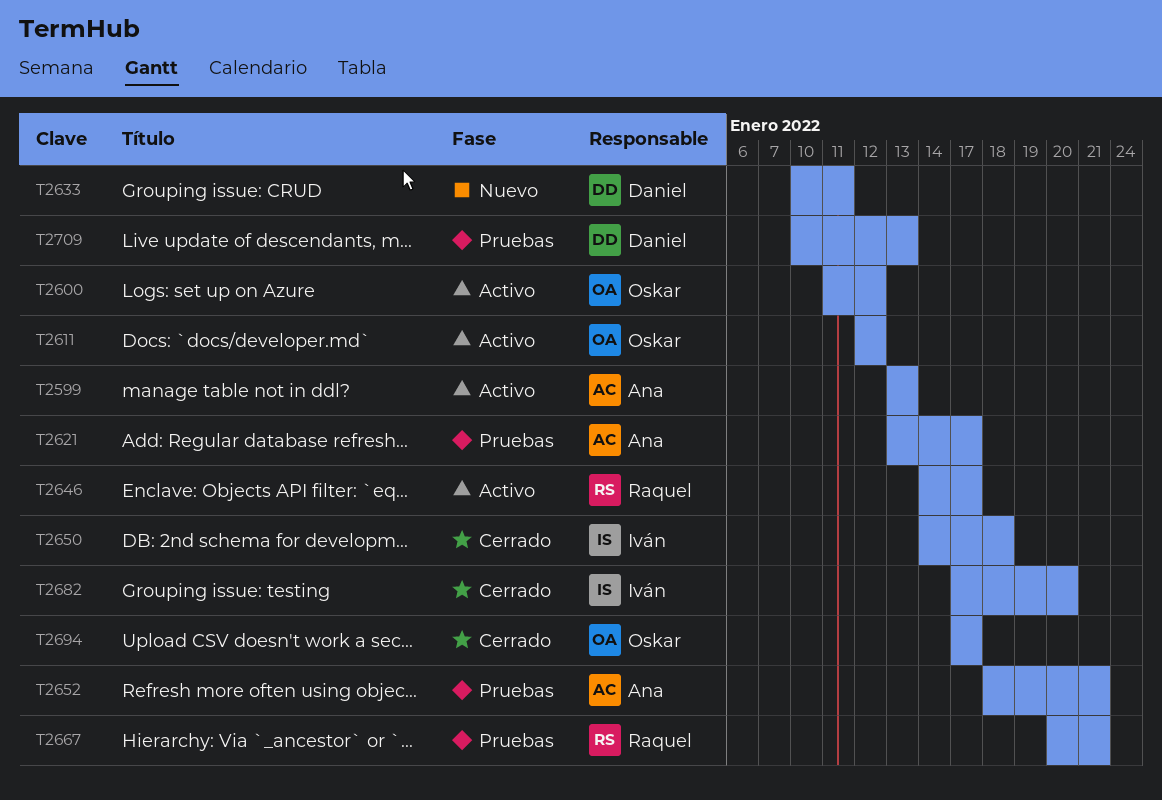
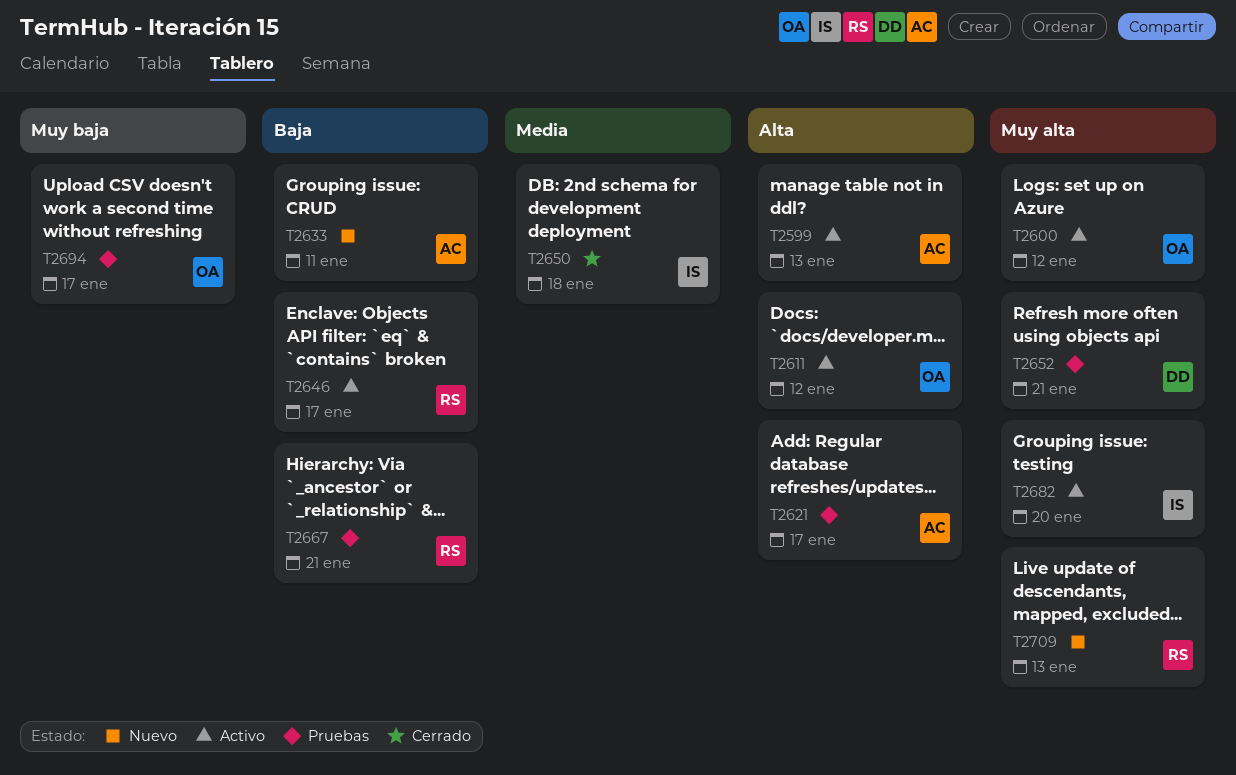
T2633, owner: Daniel -> Ana
T2652, owner: Ana -> Daniel
T2682, status: Cerrado -> Activo
T2694, status: Cerrado -> Pruebas
T2709, status: Pruebas -> Nuevo
T2709, owner: Daniel -> Raquel

